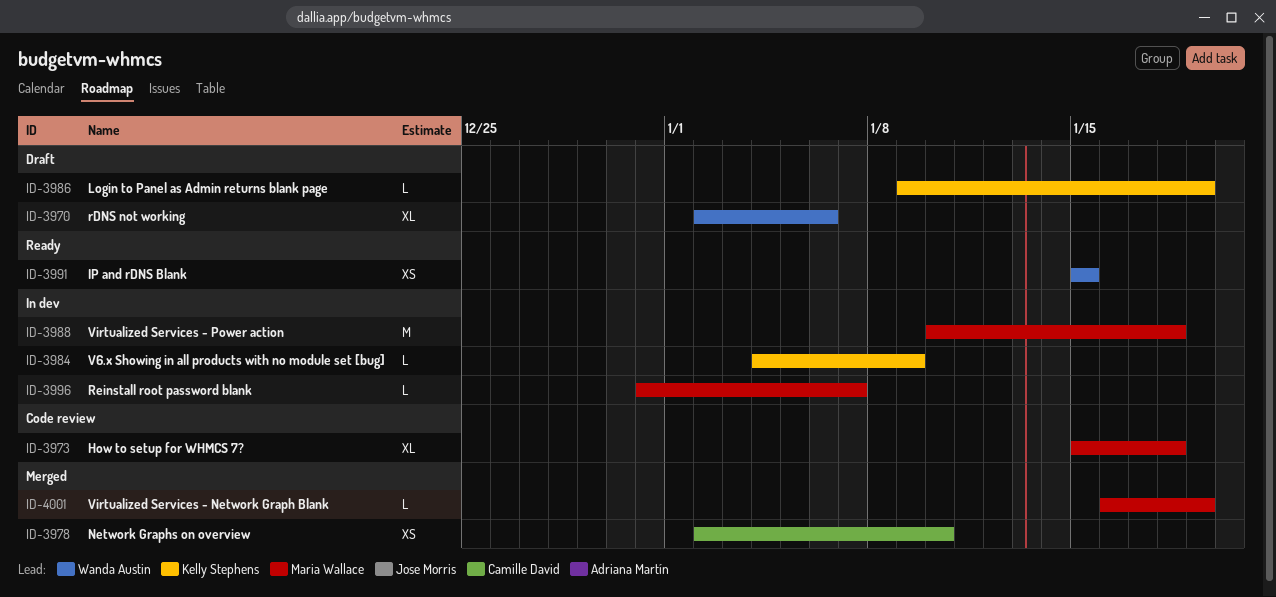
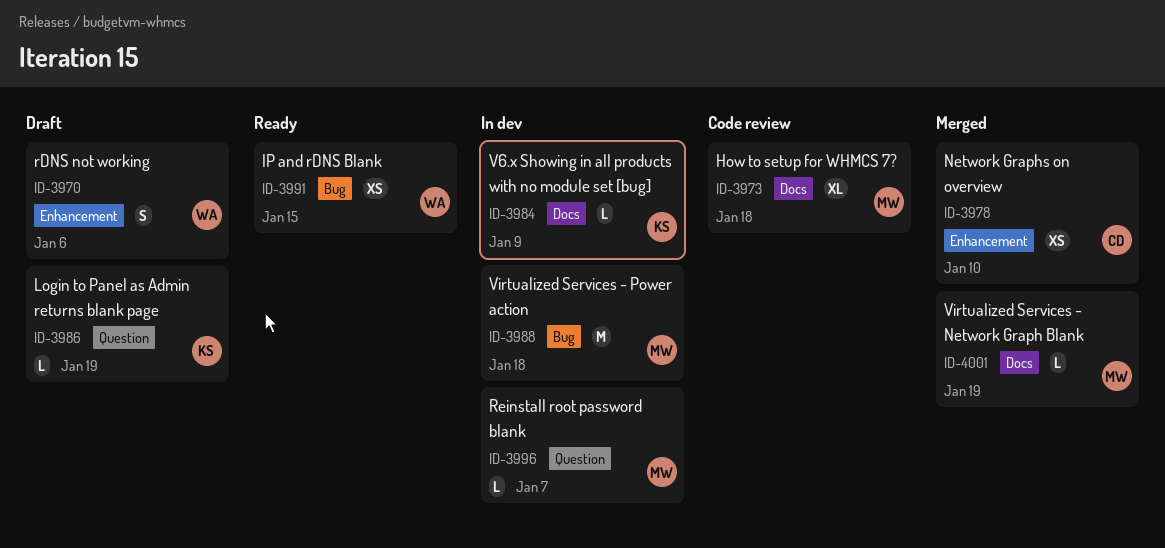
ID-3970, estimate: XL -> S

